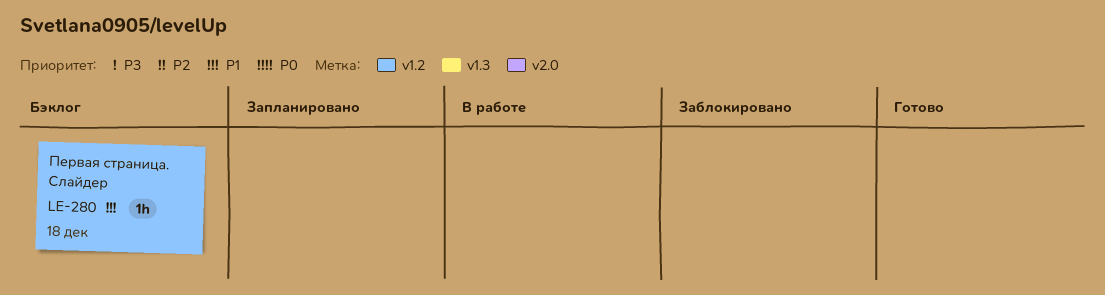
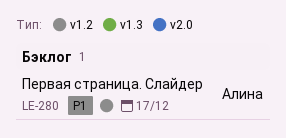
LE-280, due: Dec 18 -> Dec 17

